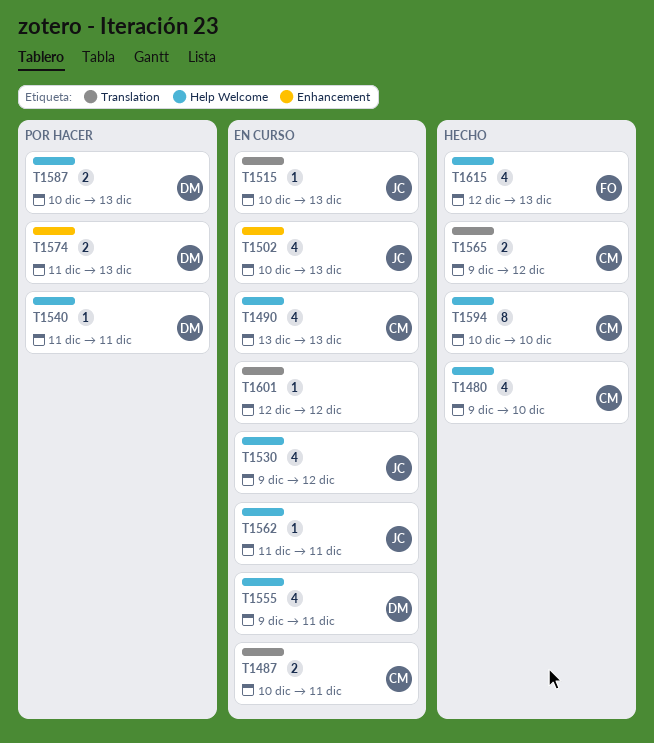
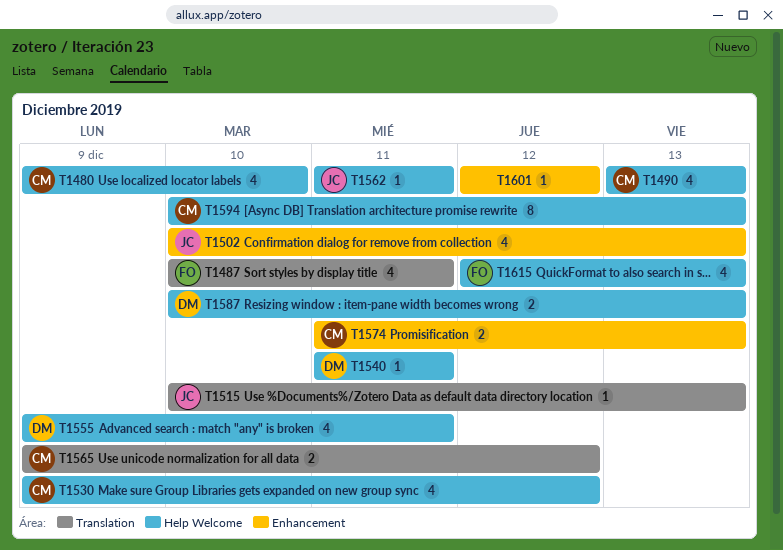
T1487, owner: CM -> FO
T1487, estimate: 2 -> 4
T1530, owner: JC -> CM
T1574, owner: DM -> CM
T1594, due: Dec 10 -> Dec 13
T1601, label: Translation -> Enhancement

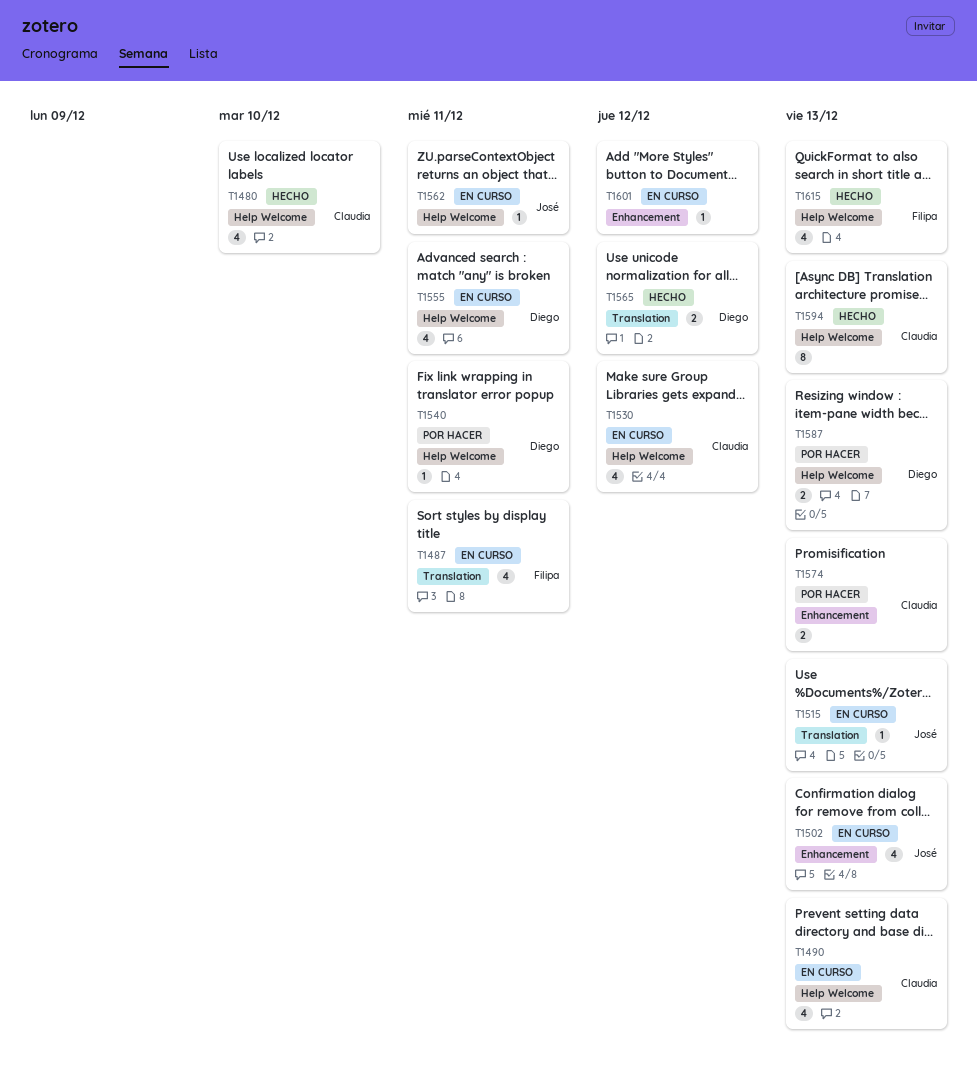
T1565, owner: Claudia -> Diego

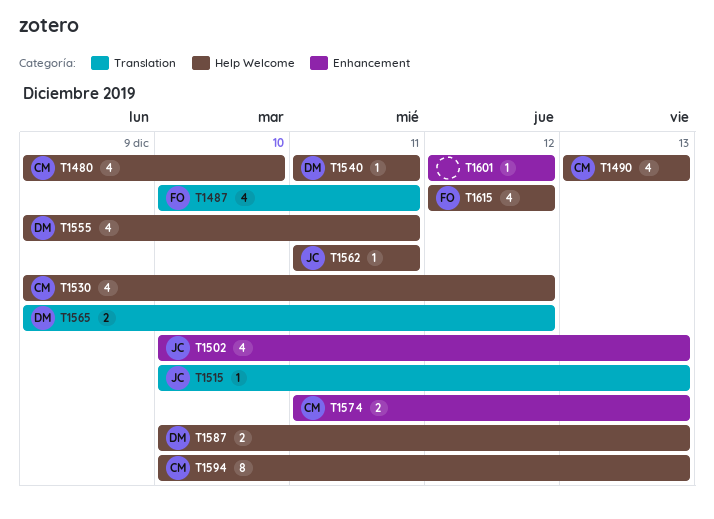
T1615, due: Dec 13 -> Dec 12

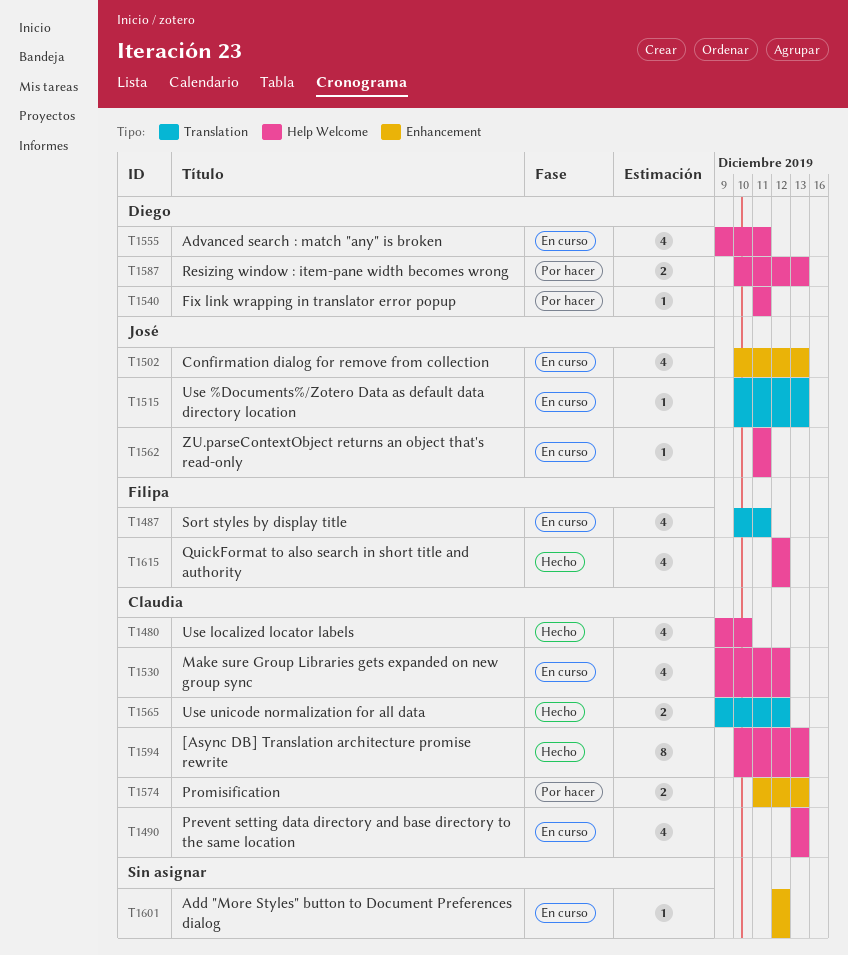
T1565, owner: Diego -> Claudia

